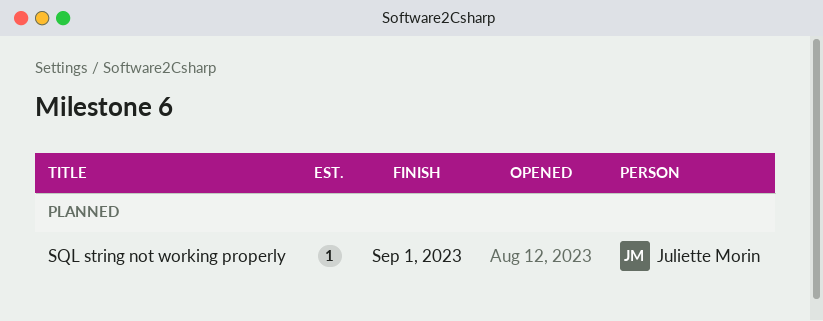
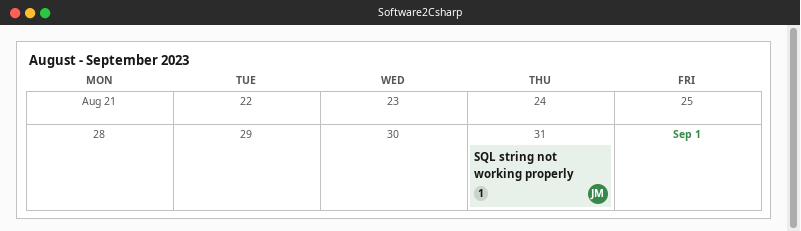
SQL string not working properly, due: Sep 1 -> Aug 31

